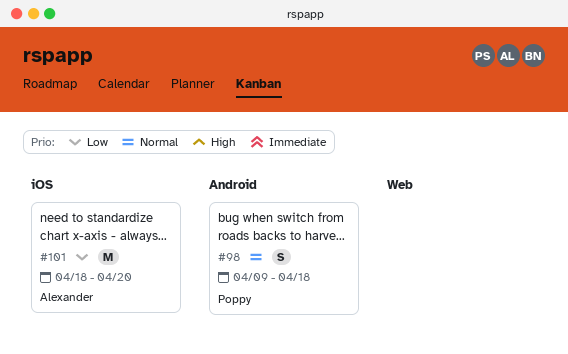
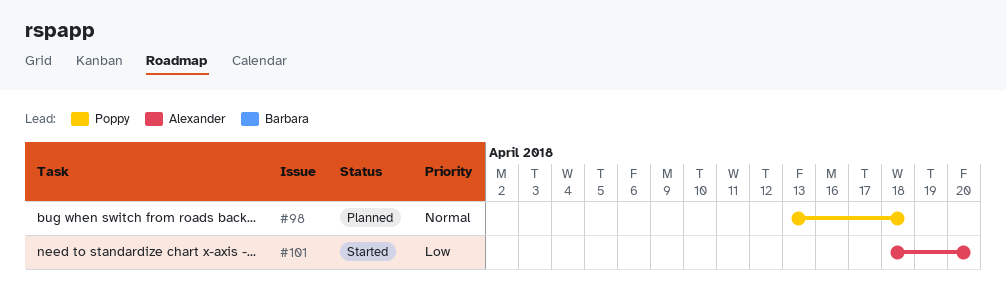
#98, start: Apr 9 -> Apr 13

